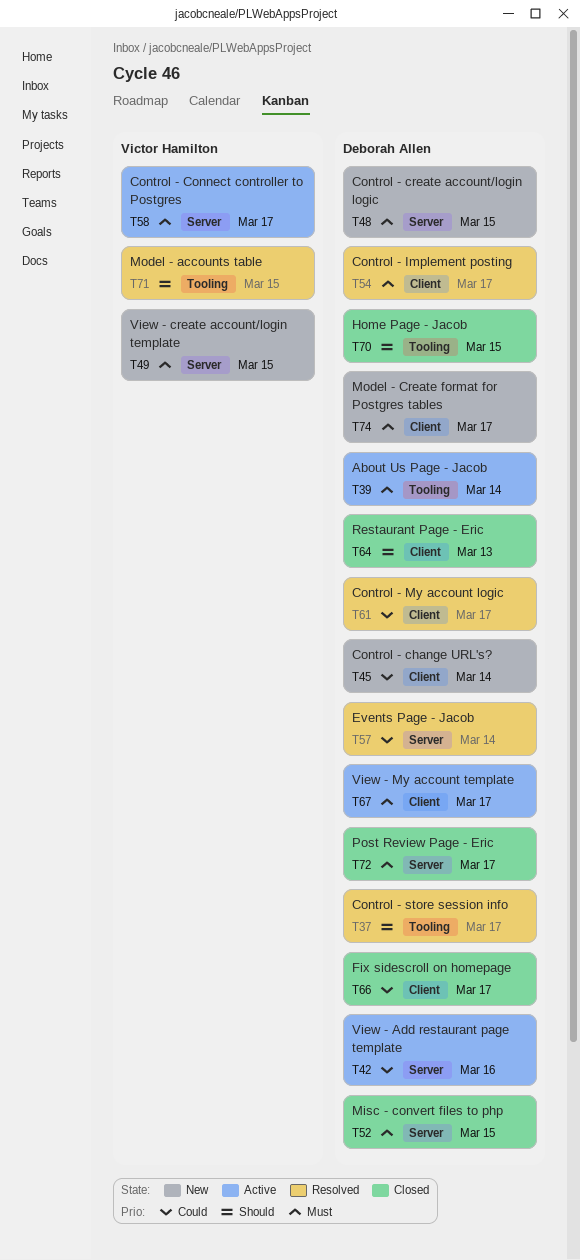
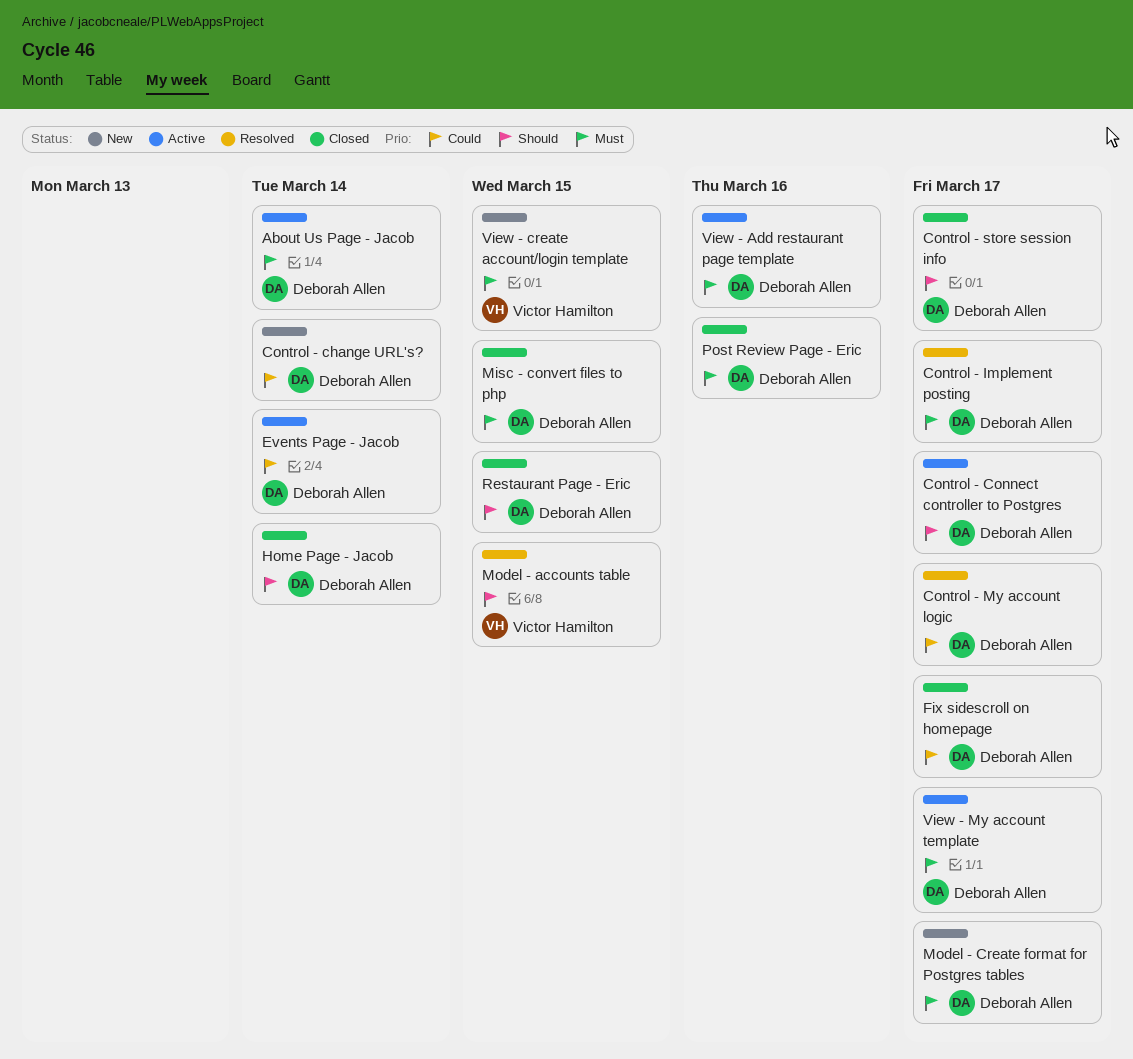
Control - Connect controller to Postgres, owner: Victor Hamilton -> Deborah Allen
Control - Connect controller to Postgres, priority: Must -> Should
Control - create account/login logic: present -> none
Control - store session info, status: Resolved -> Closed
Events Page - Jacob, status: Resolved -> Active
Home Page - Jacob, due: Mar 15 -> Mar 14
Post Review Page - Eric, due: Mar 17 -> Mar 16
Restaurant Page - Eric, due: Mar 13 -> Mar 15
View - Add restaurant page template, priority: Could -> Must

